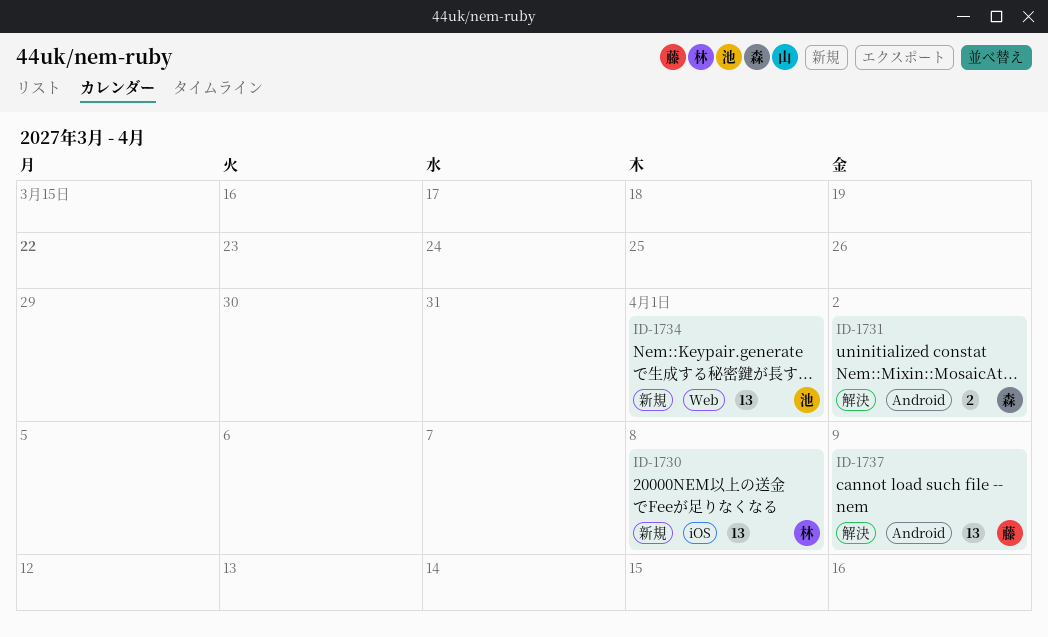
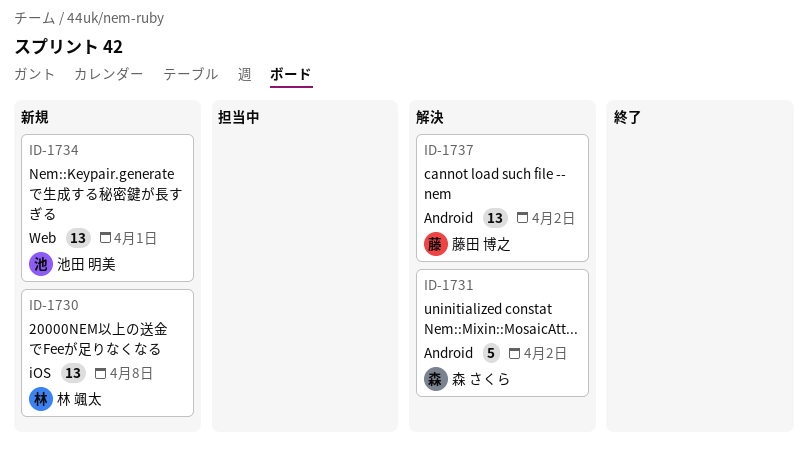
ID-1731, estimate: 2 -> 5
ID-1737, due: Apr 9 -> Apr 2

